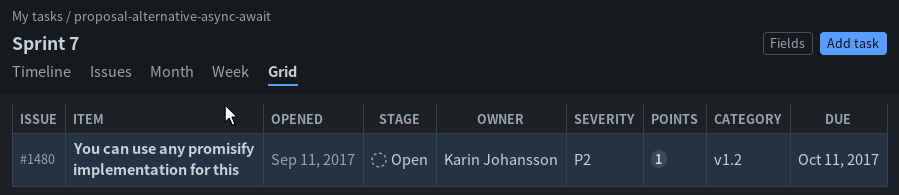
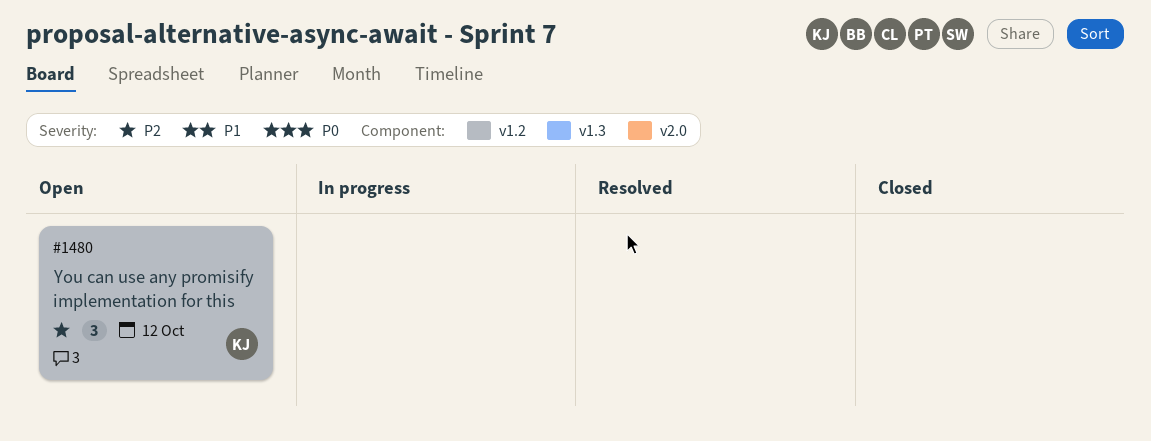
#1480, estimate: 1 -> 3
#1480, due: Oct 11 -> Oct 12

